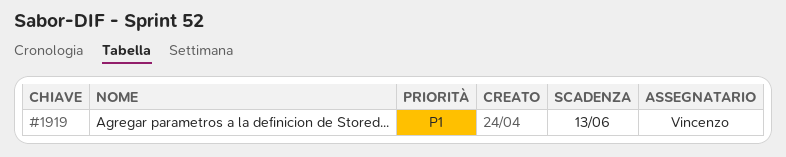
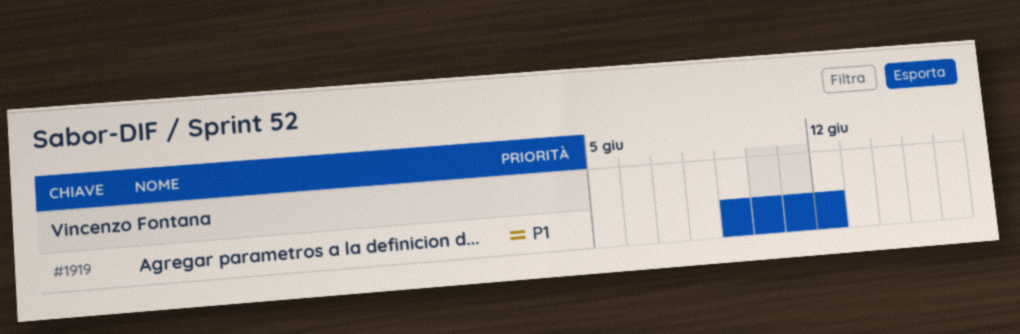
#1919, due: Jun 13 -> Jun 12

